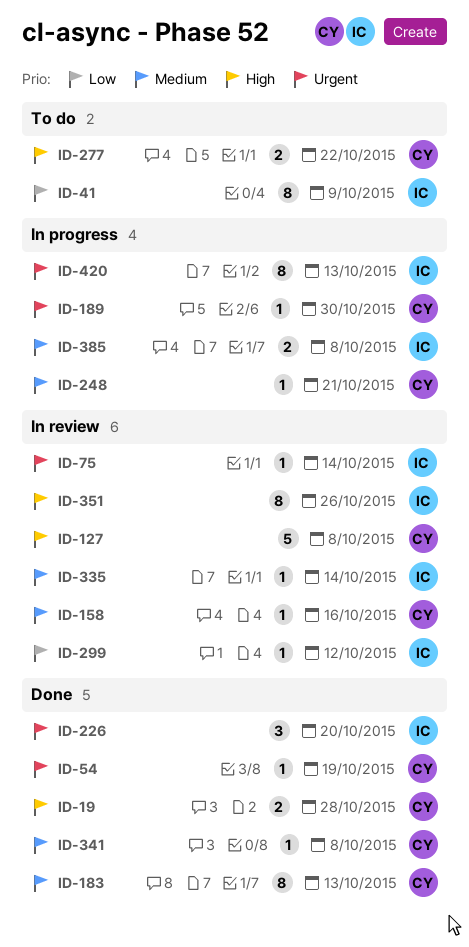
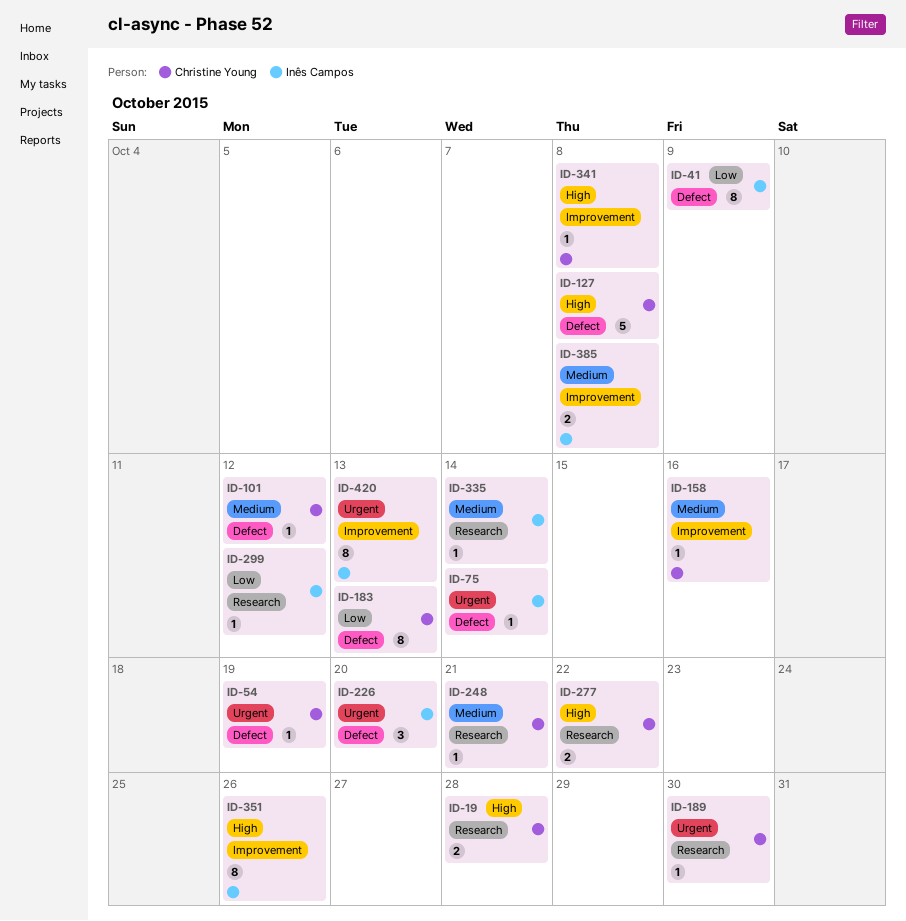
ID-101: none -> present
ID-183, priority: Medium -> Low
ID-341, priority: Medium -> High

